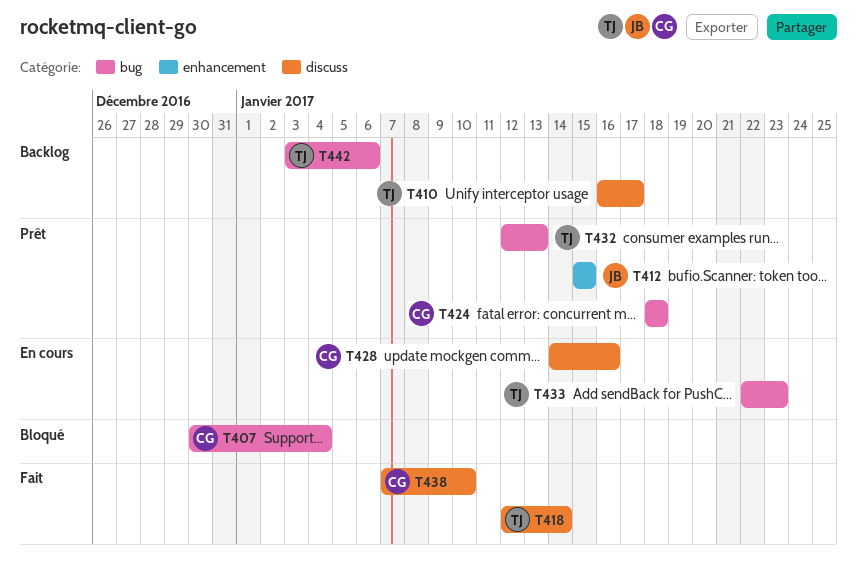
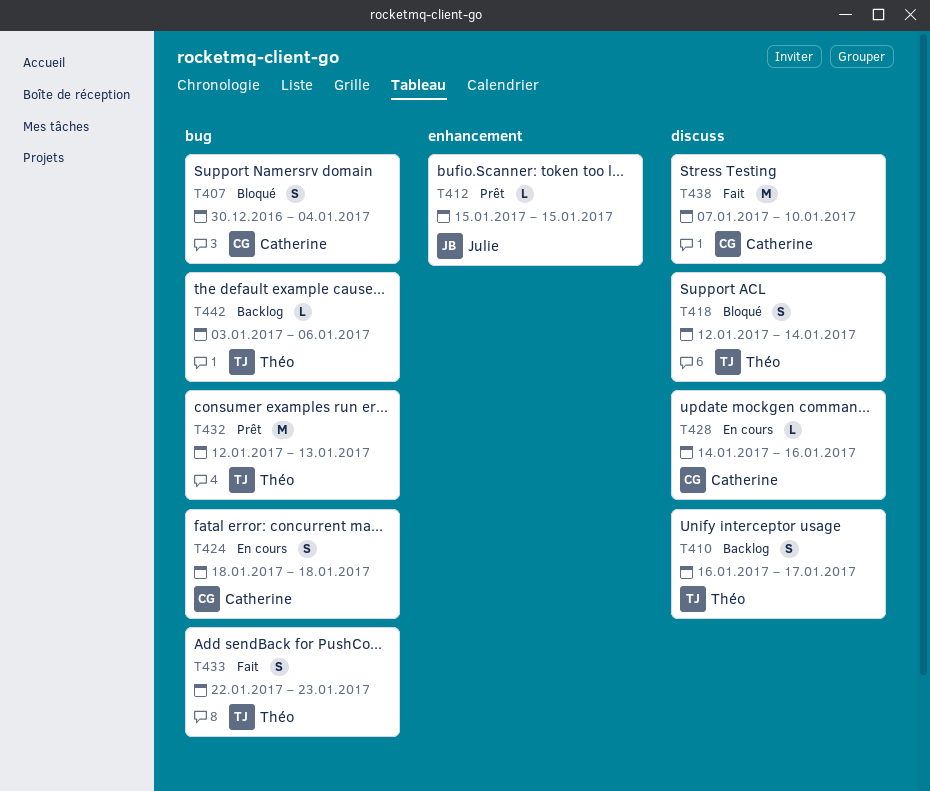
T418, status: Fait -> Bloqué
T424, status: Prêt -> En cours
T433, status: En cours -> Fait

